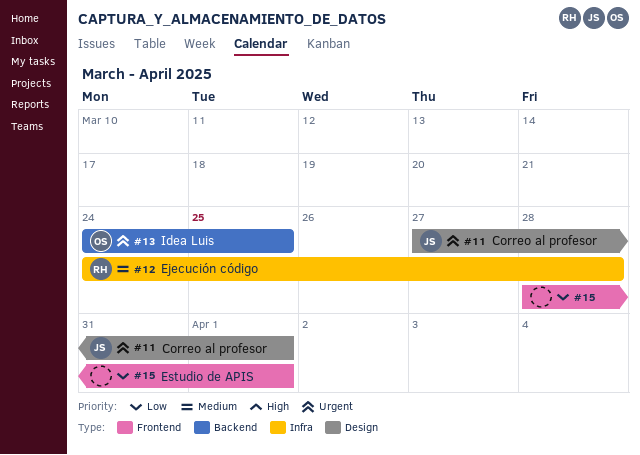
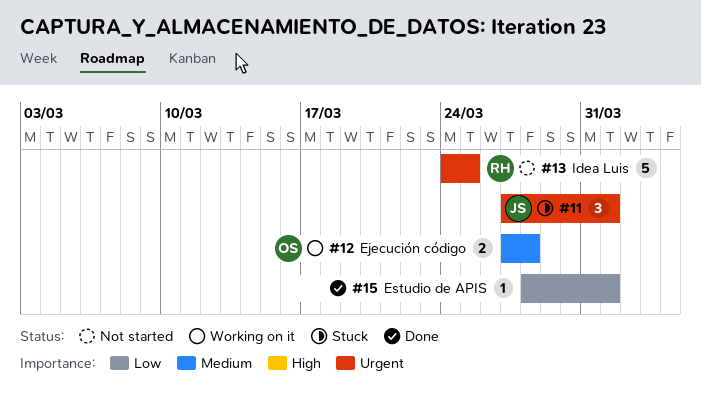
#12, owner: RH -> OS
#12, start: Mar 24 -> Mar 27
#13, owner: OS -> RH

